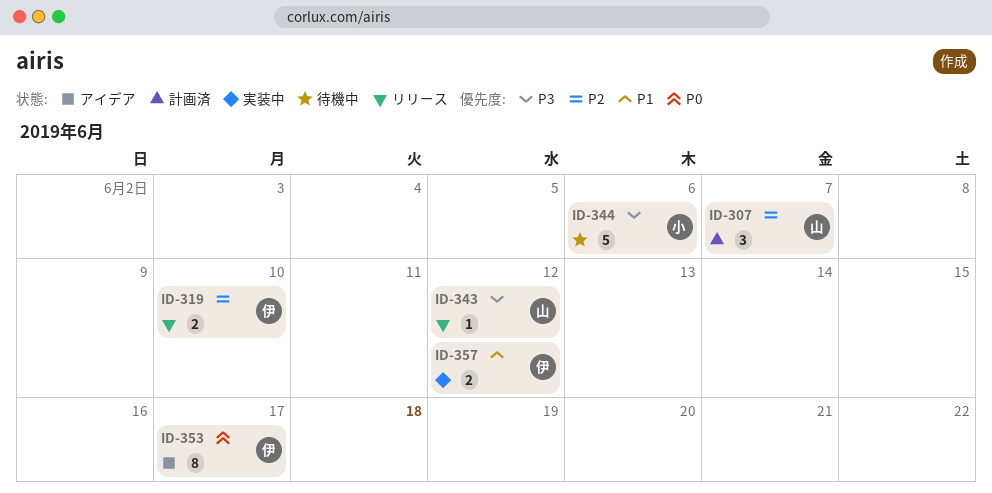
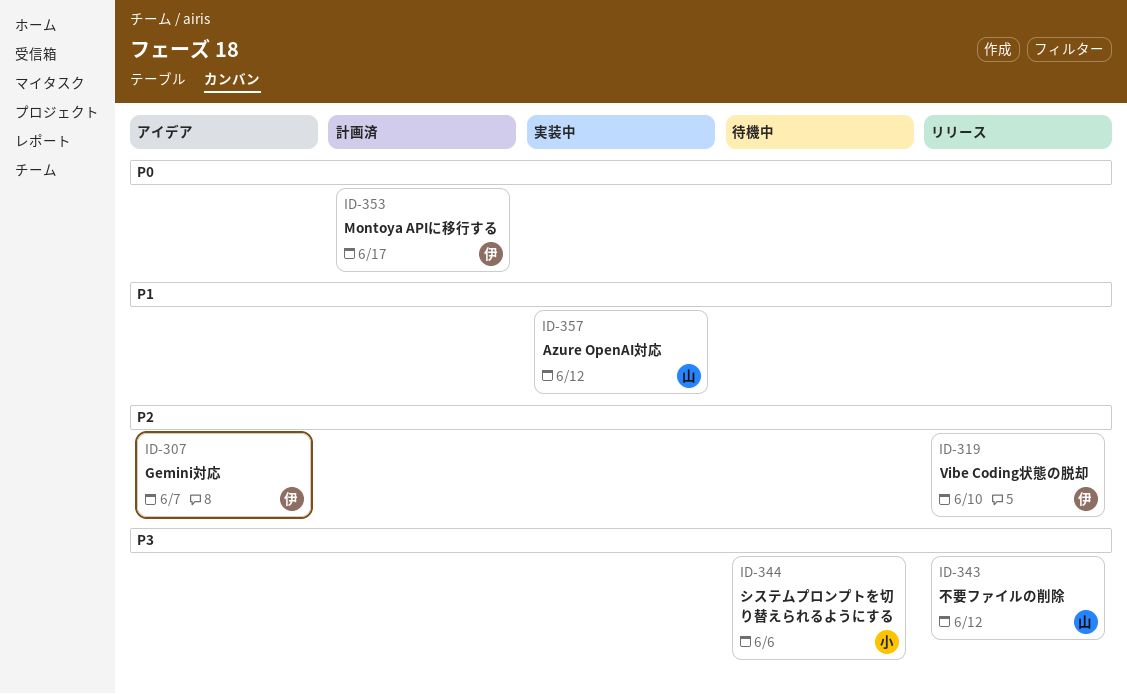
ID-307, status: 計画済 -> アイデア
ID-307, owner: 山 -> 伊
ID-353, status: アイデア -> 計画済
ID-357, owner: 伊 -> 山

